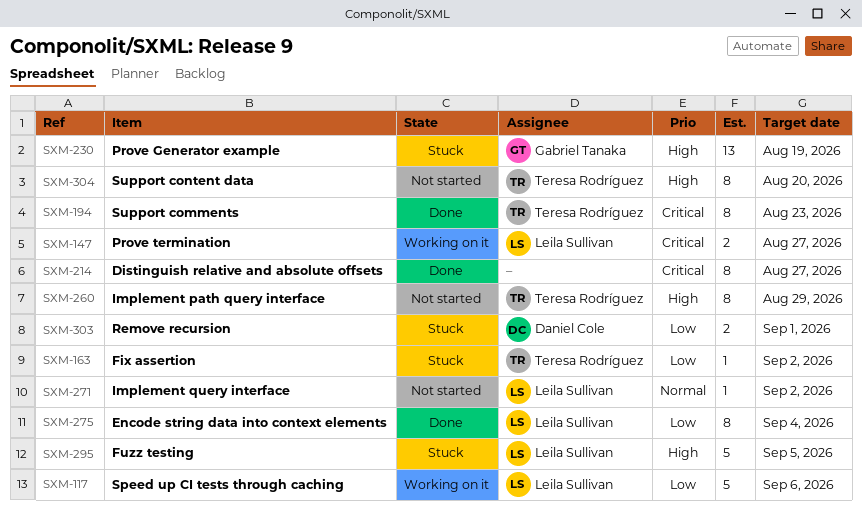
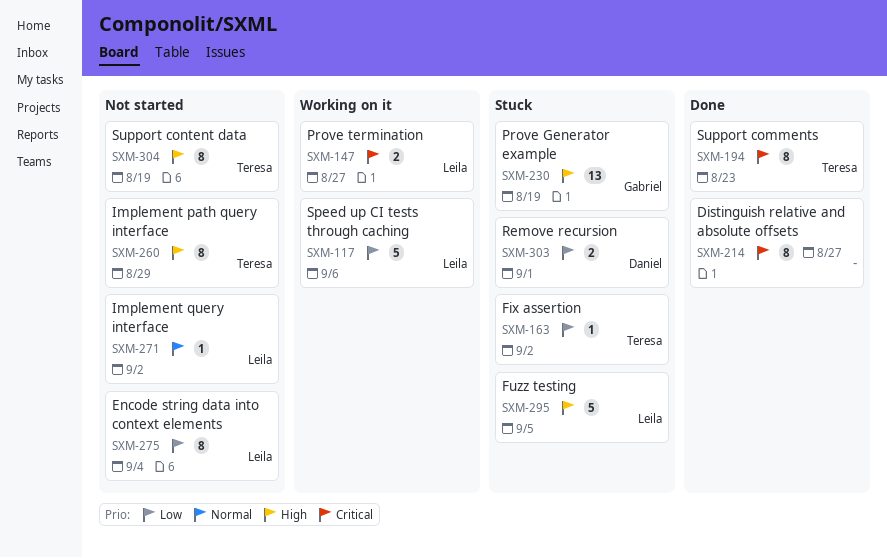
SXM-275, status: Done -> Not started
SXM-304, due: Aug 20 -> Aug 19

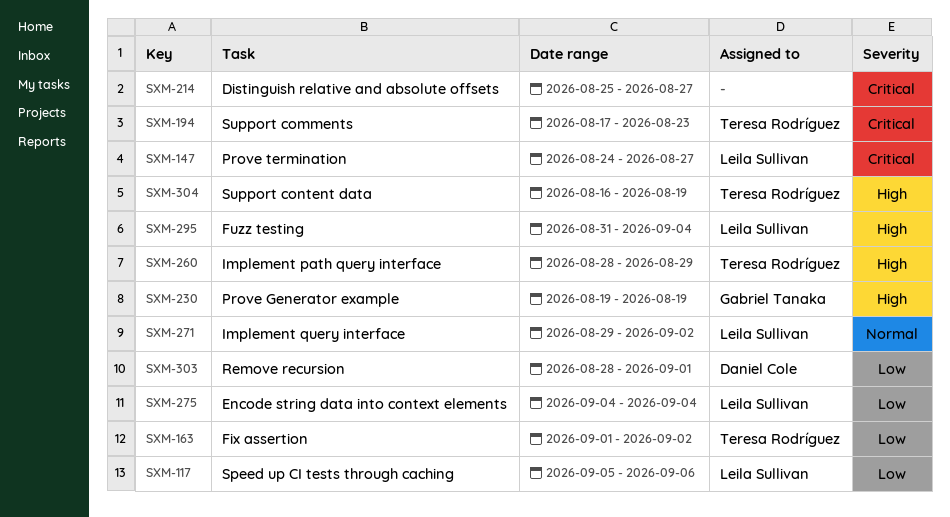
SXM-295, due: Sep 5 -> Sep 4

